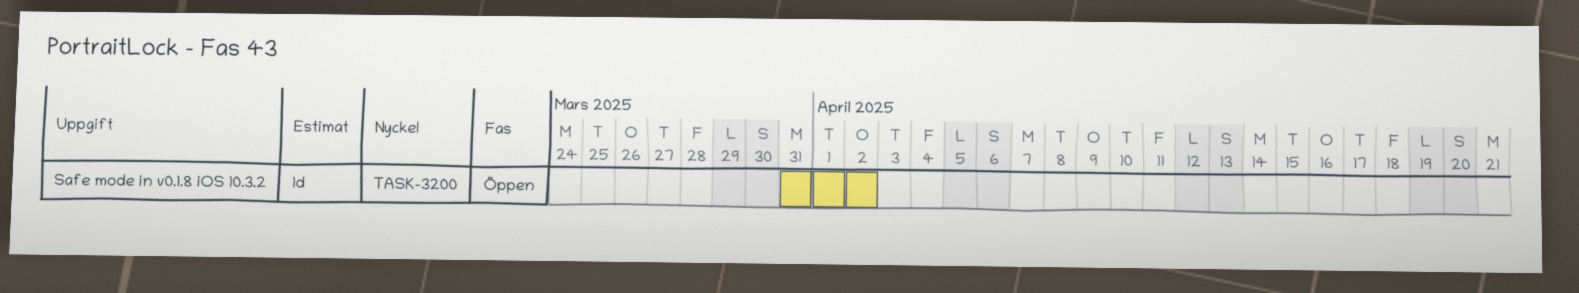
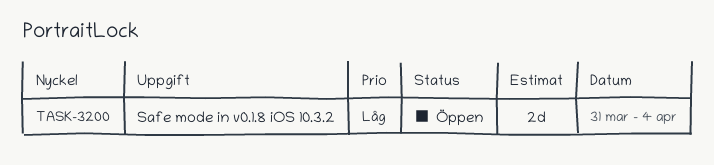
TASK-3200, estimate: 1d -> 2d
TASK-3200, due: Apr 2 -> Apr 4

